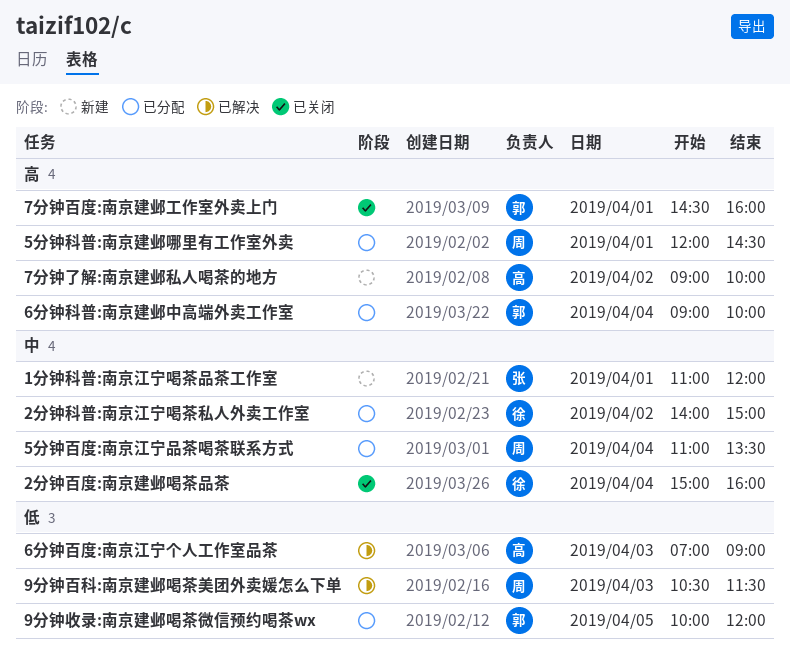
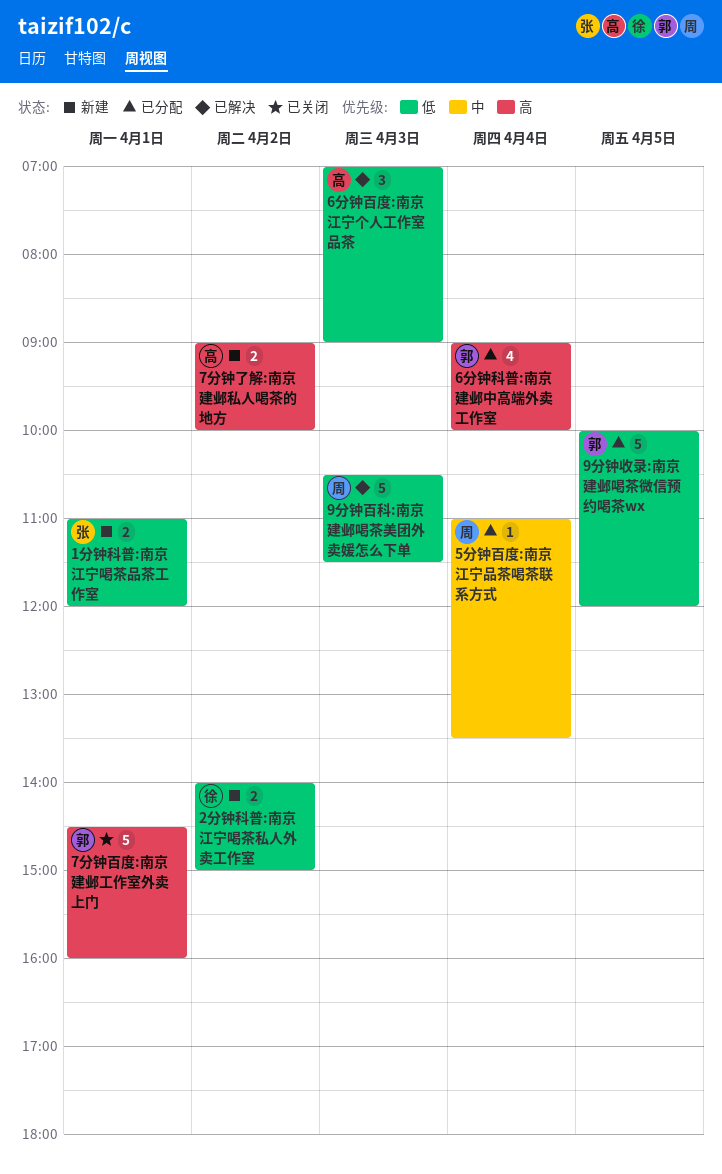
1分钟科普:南京江宁喝茶品茶工作室, priority: 中 -> 低
2分钟百度:南京建邺喝茶品茶: present -> none
2分钟科普:南京江宁喝茶私人外卖工作室, status: 已分配 -> 新建
2分钟科普:南京江宁喝茶私人外卖工作室, priority: 中 -> 低
5分钟科普:南京建邺哪里有工作室外卖: present -> none

